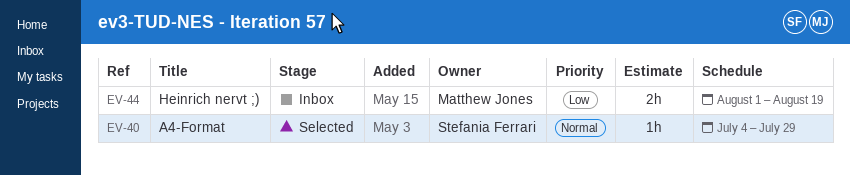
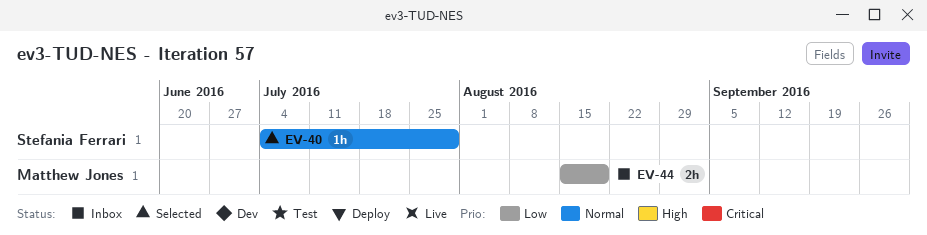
EV-44, start: Aug 1 -> Aug 15

